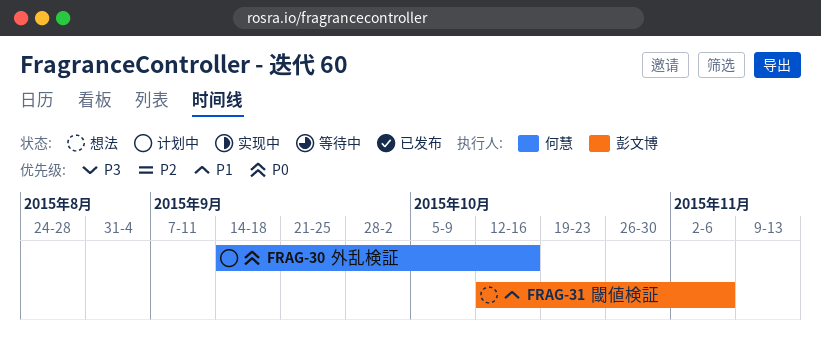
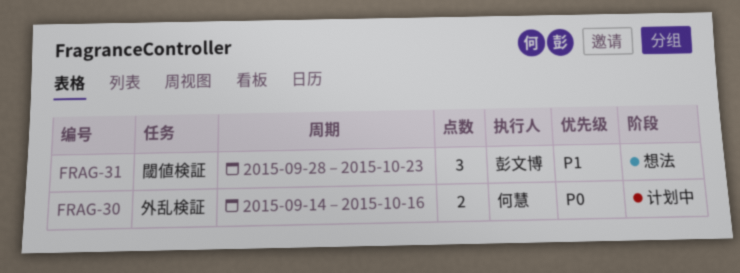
FRAG-31, start: Oct 12 -> Sep 28
FRAG-31, due: Nov 6 -> Oct 23

